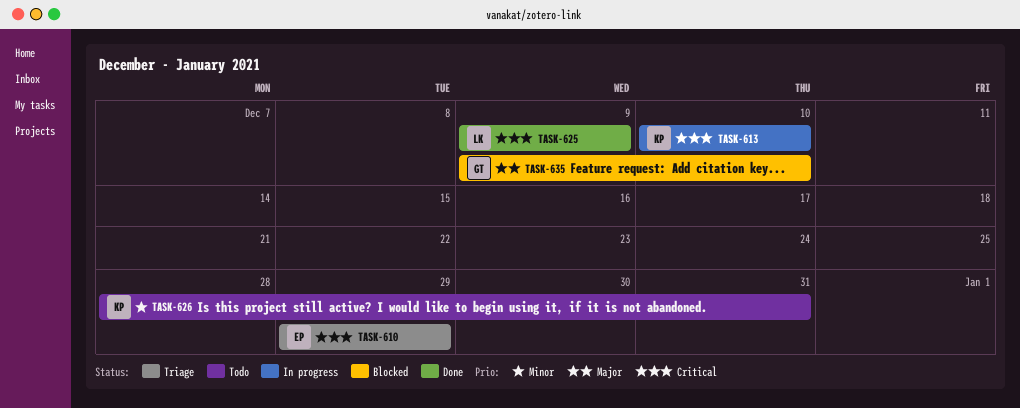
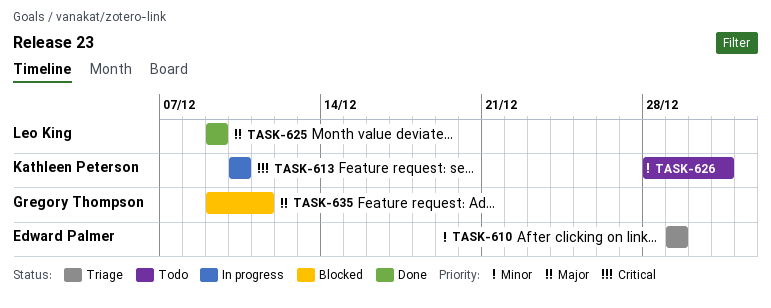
TASK-610, priority: Critical -> Minor
TASK-625, priority: Critical -> Major
TASK-635, due: Dec 10 -> Dec 11

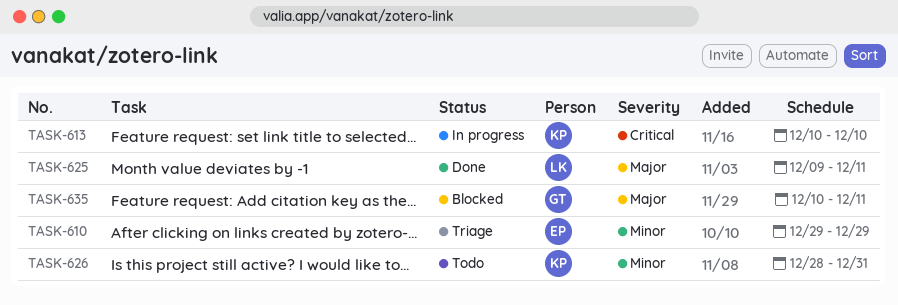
TASK-625, due: Dec 9 -> Dec 11
TASK-635, start: Dec 9 -> Dec 10

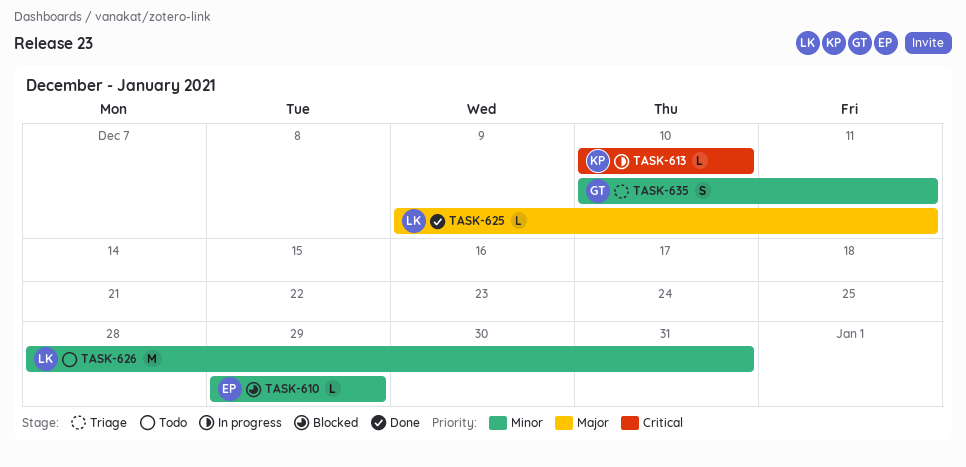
TASK-610, status: Triage -> Blocked
TASK-626, owner: KP -> LK
TASK-635, status: Blocked -> Triage
TASK-635, priority: Major -> Minor

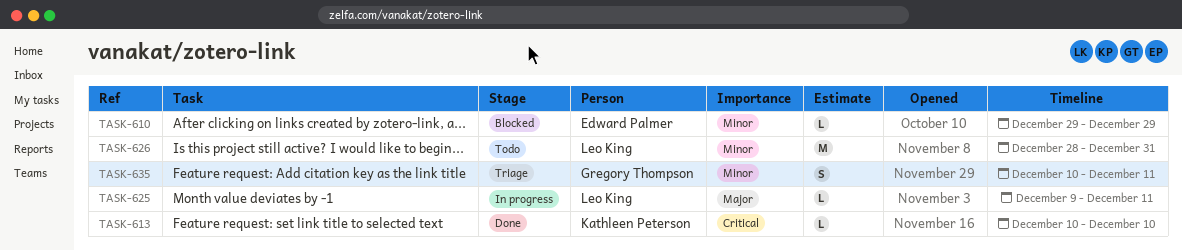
TASK-613, status: In progress -> Done
TASK-625, status: Done -> In progress

